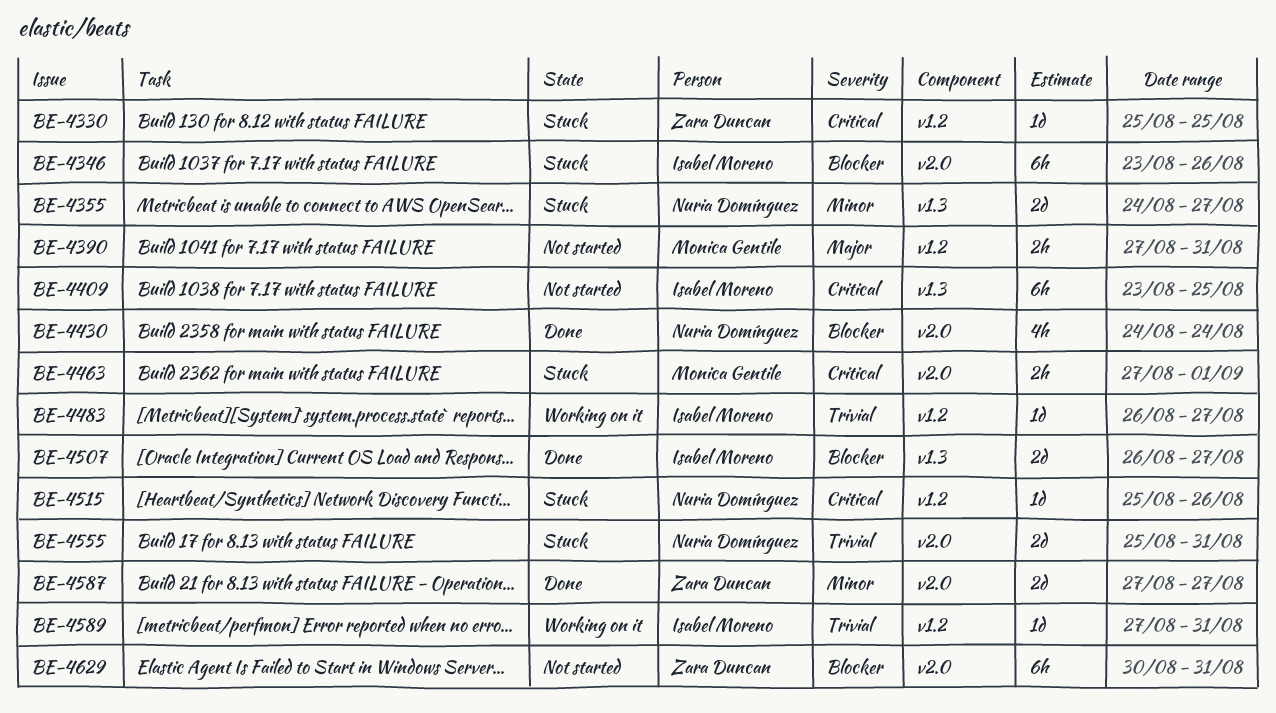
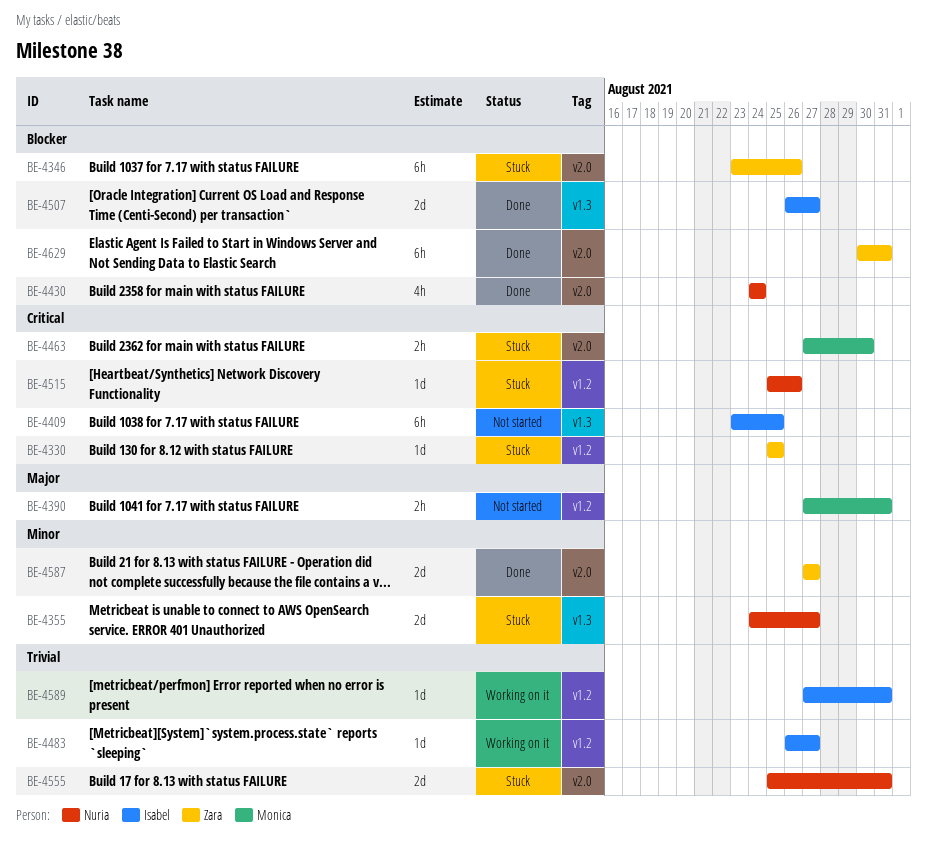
BE-4346, owner: Isabel Moreno -> Zara Duncan
BE-4463, due: Sep 1 -> Aug 30
BE-4629, status: Not started -> Done

